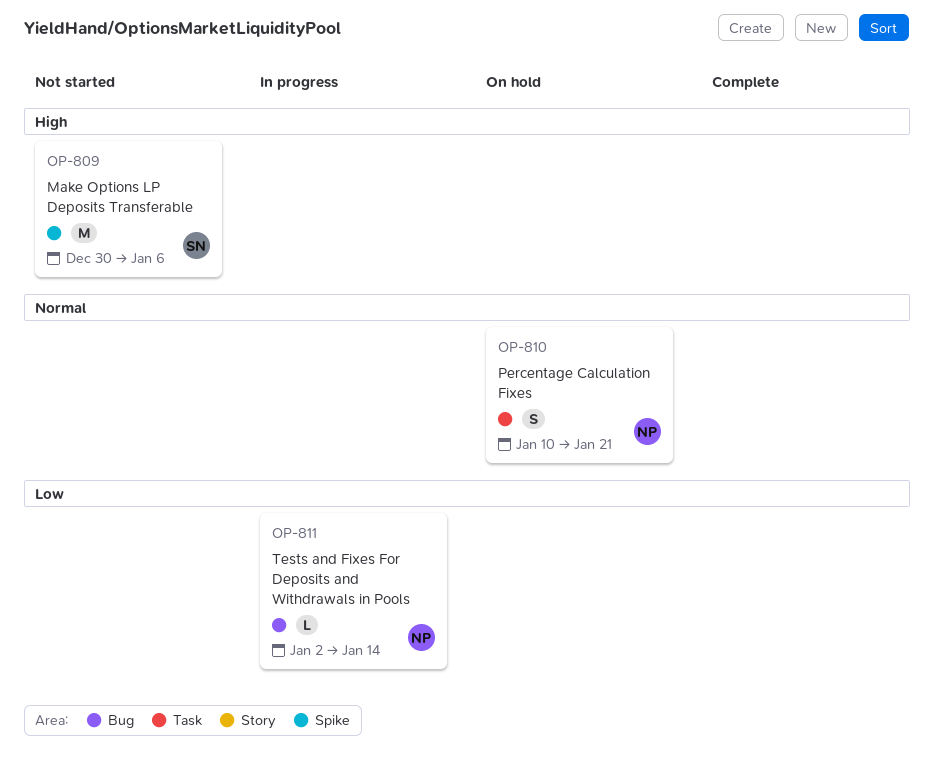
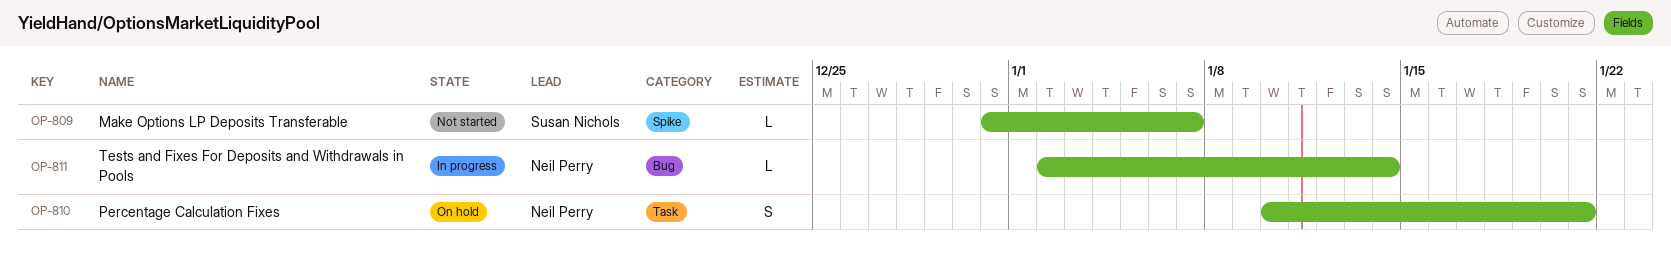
OP-809, estimate: M -> L
OP-809, start: Dec 30 -> Dec 31
OP-809, due: Jan 6 -> Jan 7

